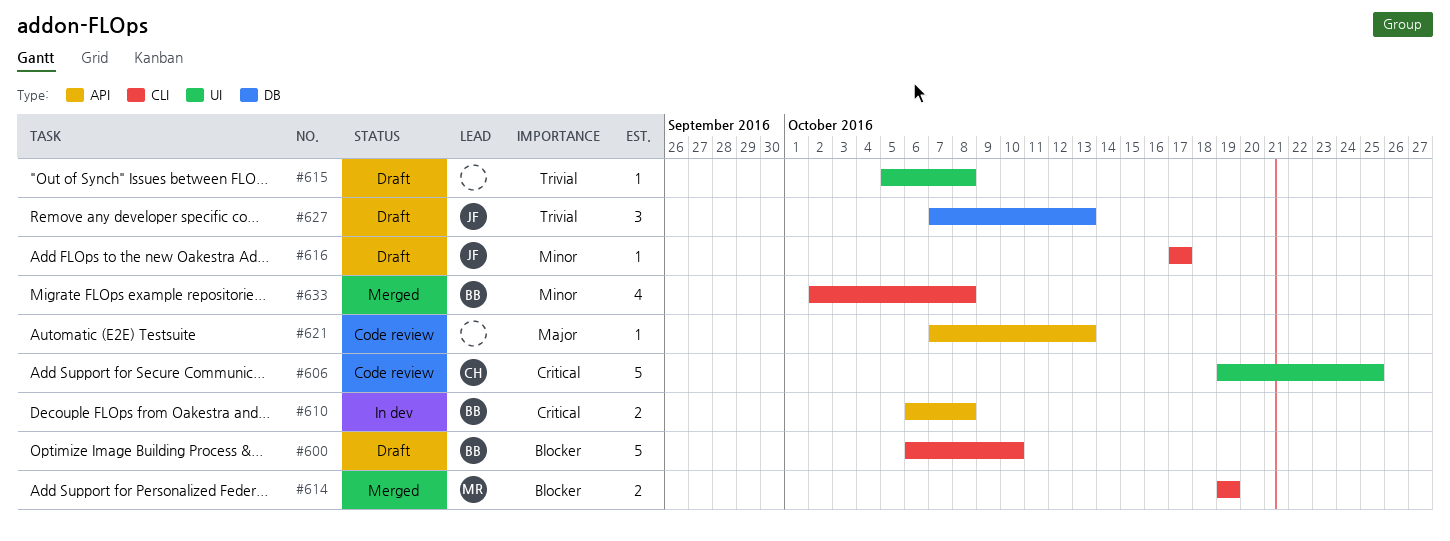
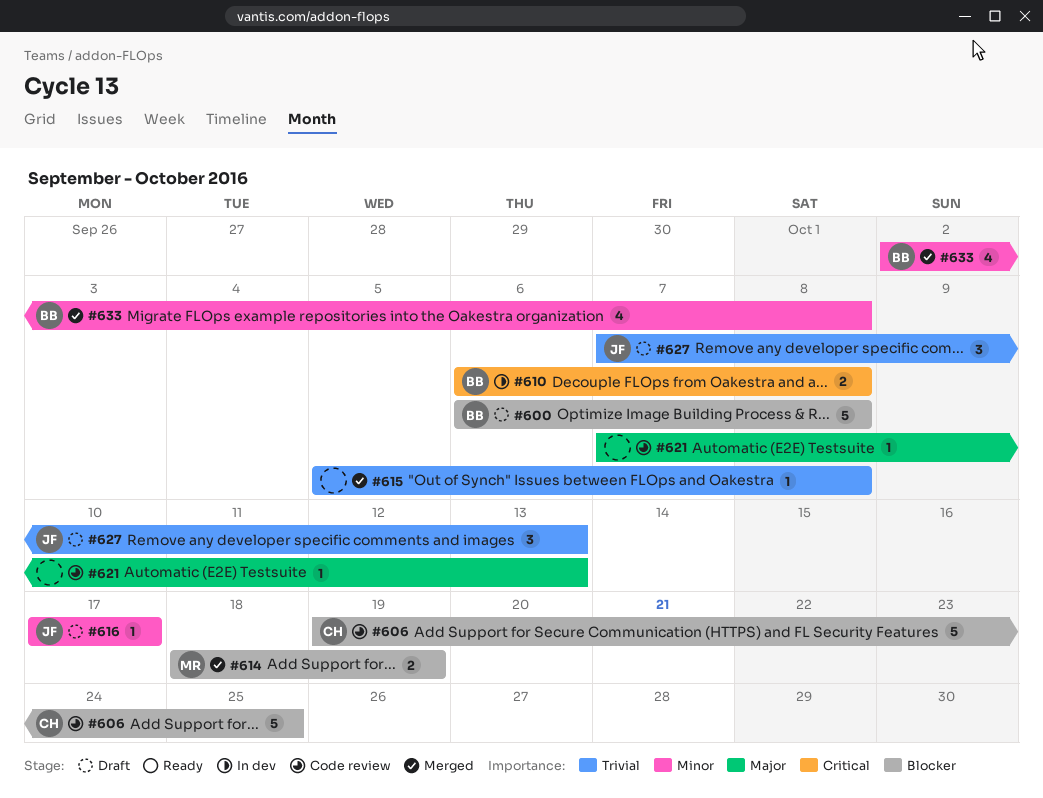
#600, due: Oct 10 -> Oct 8
#606, priority: Critical -> Blocker
#614, start: Oct 19 -> Oct 18
#615, status: Draft -> Merged

